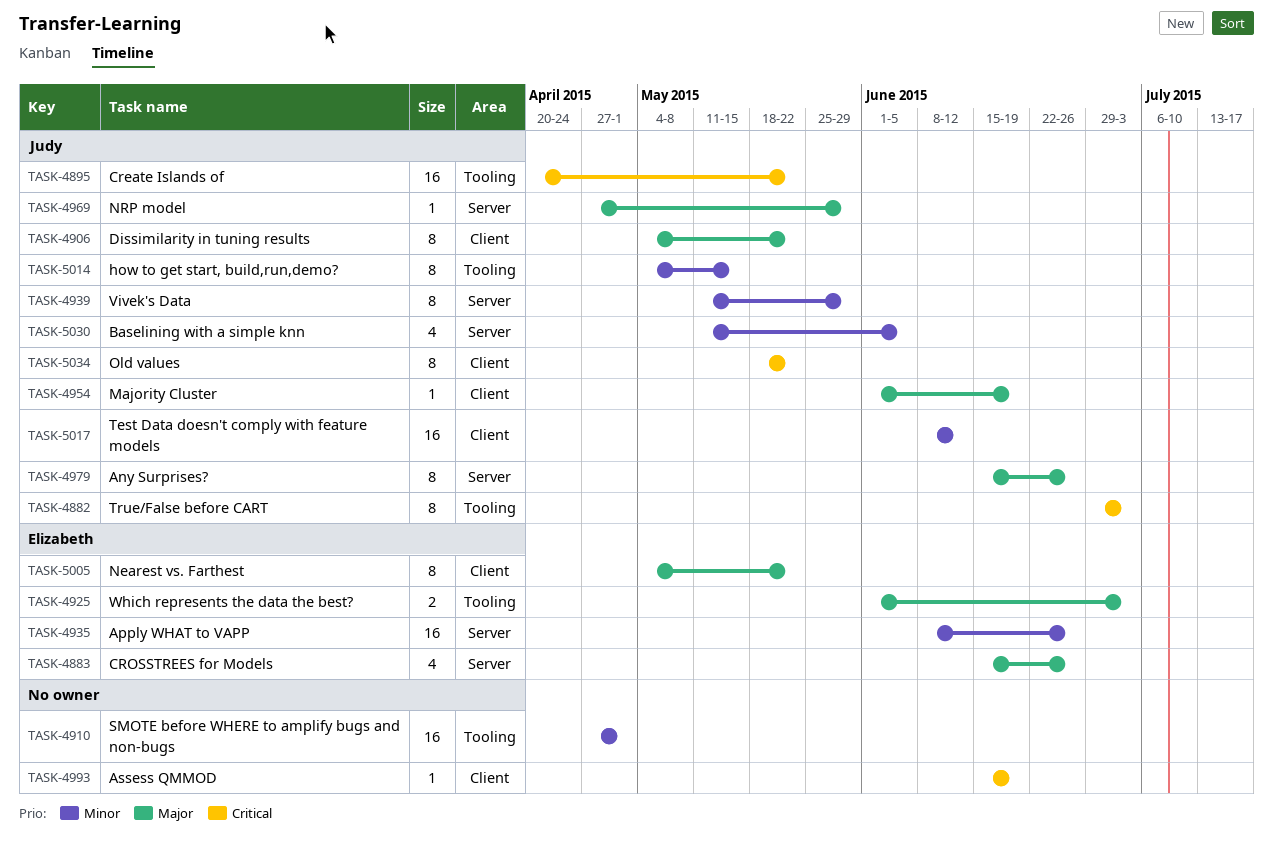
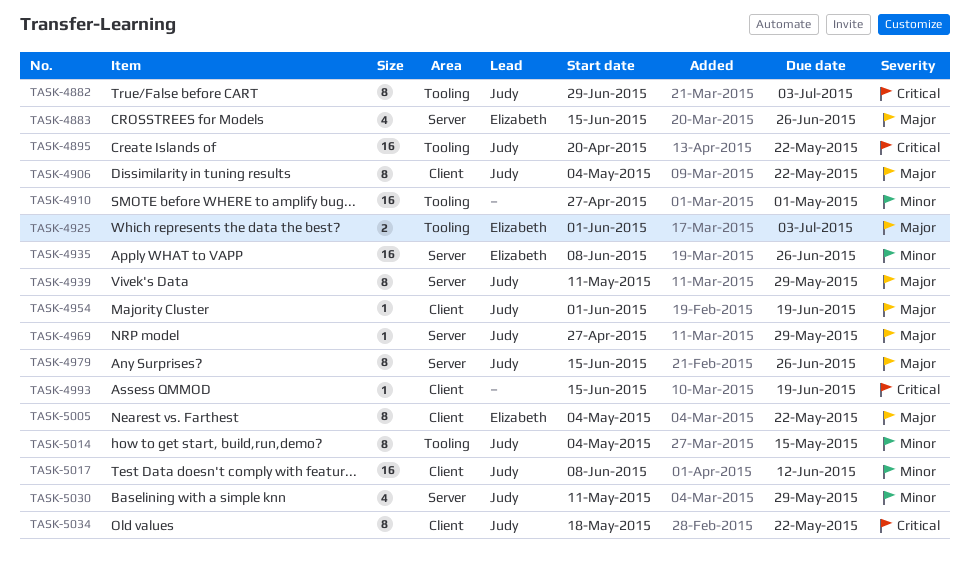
TASK-4939, priority: Minor -> Major
TASK-5030, due: Jun 5 -> May 29

